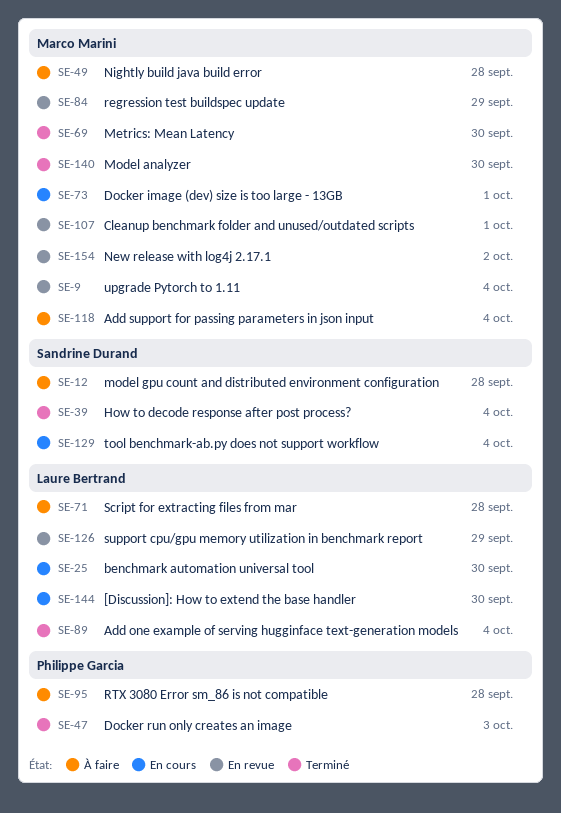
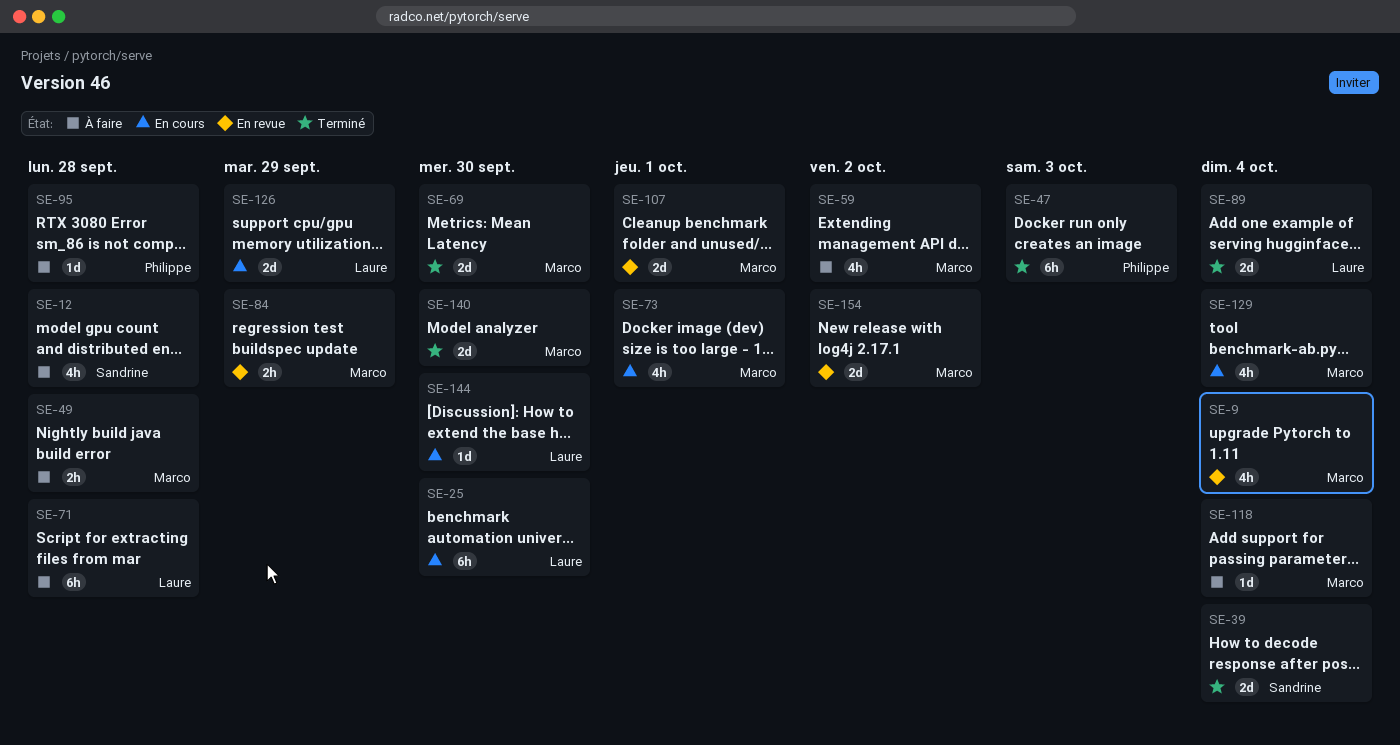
SE-59: none -> present
SE-126, status: En revue -> En cours
SE-129, owner: Sandrine Durand -> Marco Marini

